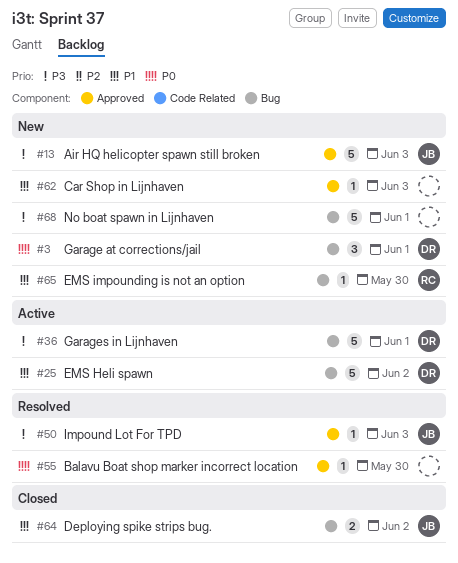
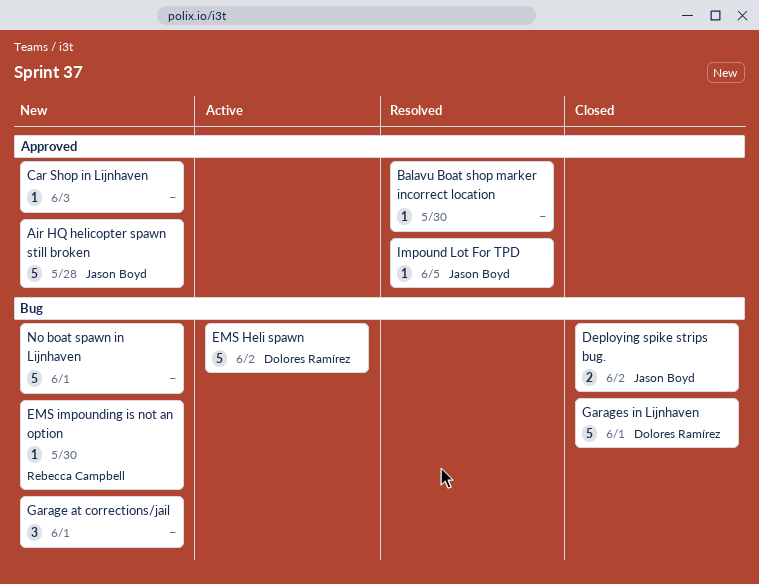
Air HQ helicopter spawn still broken, due: Jun 3 -> May 28
Garage at corrections/jail, owner: Dolores Ramírez -> none
Garages in Lijnhaven, status: Active -> Closed
Impound Lot For TPD, due: Jun 3 -> Jun 5

